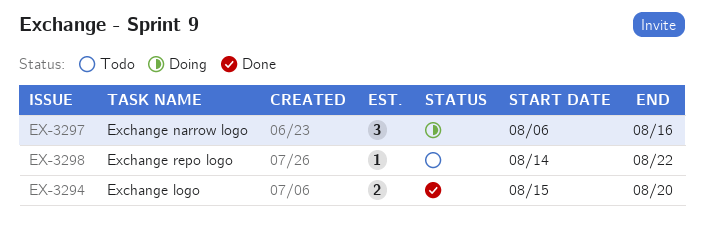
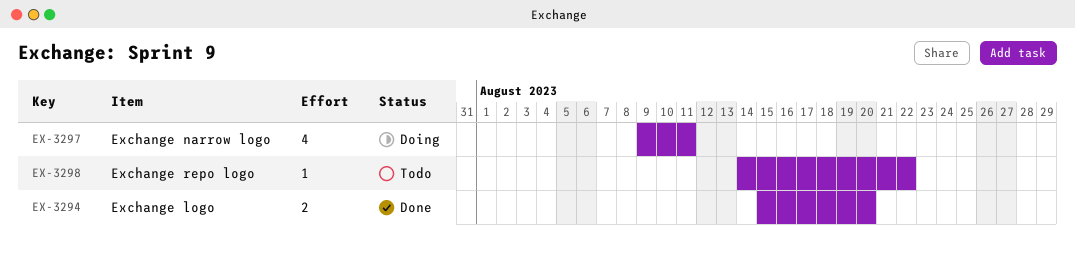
EX-3297, estimate: 3 -> 4
EX-3297, start: Aug 6 -> Aug 9
EX-3297, due: Aug 16 -> Aug 11

